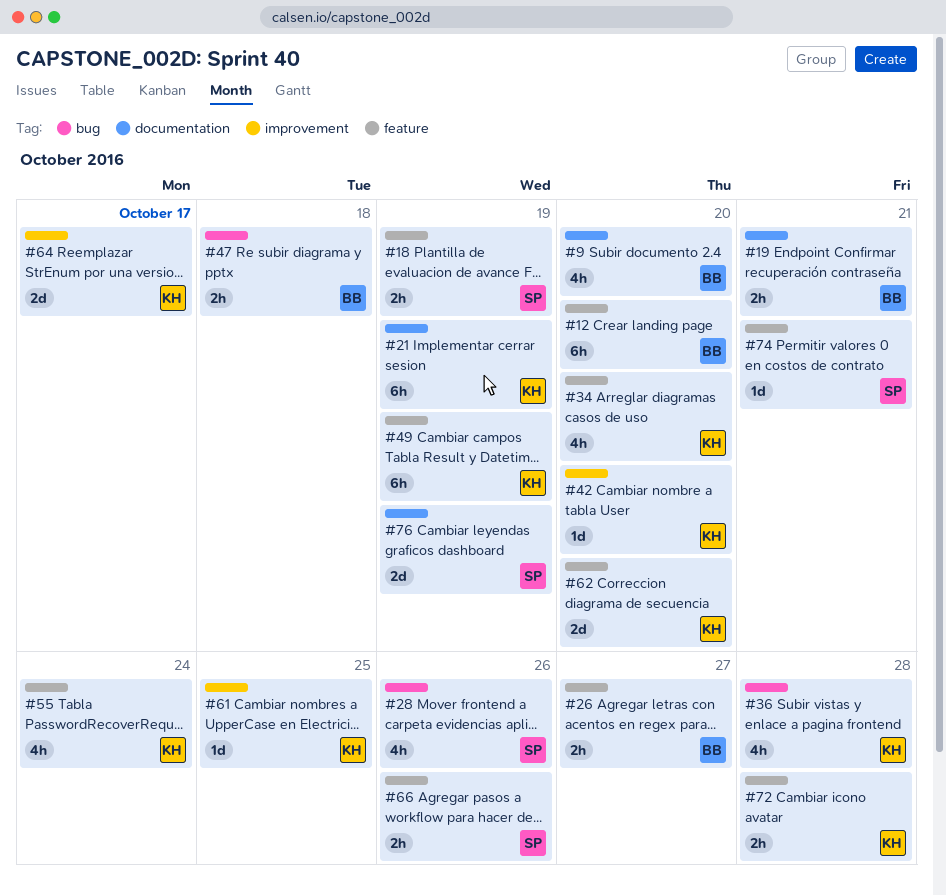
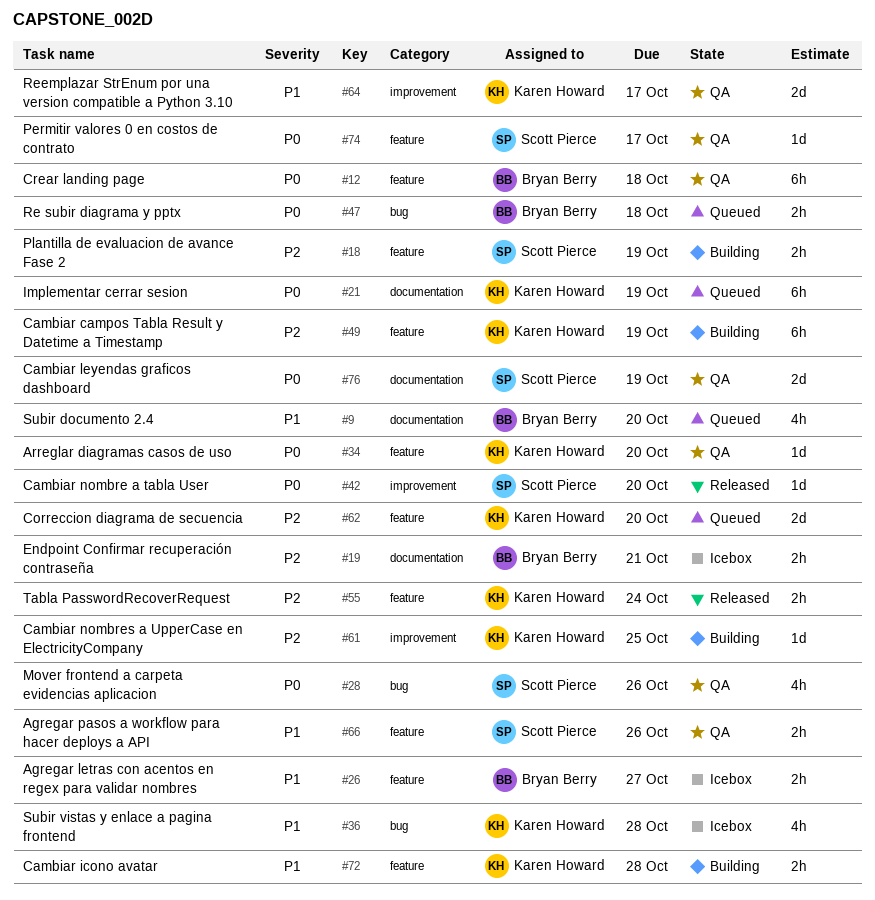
#12, due: Oct 20 -> Oct 18
#34, estimate: 4h -> 1d
#42, owner: Karen Howard -> Scott Pierce
#55, estimate: 4h -> 2h
#74, due: Oct 21 -> Oct 17

